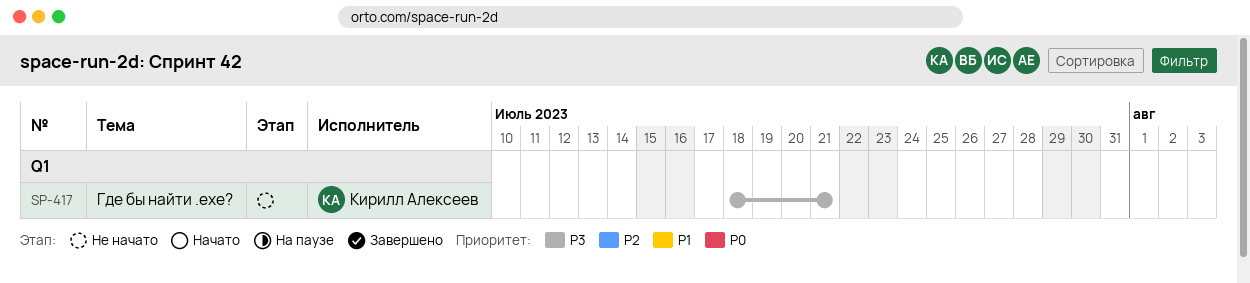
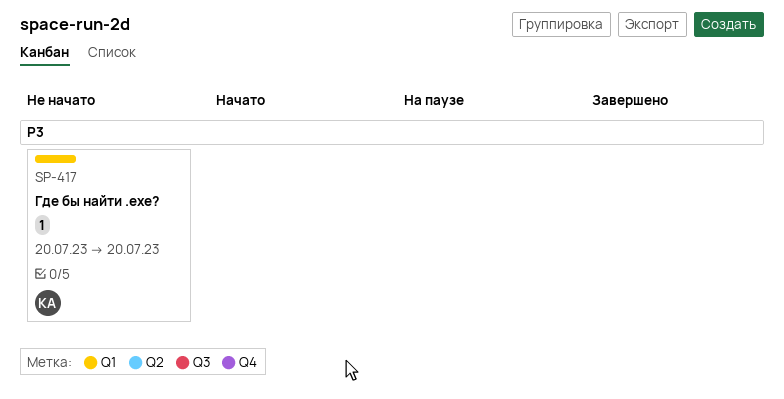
SP-417, start: Jul 18 -> Jul 20
SP-417, due: Jul 21 -> Jul 20

